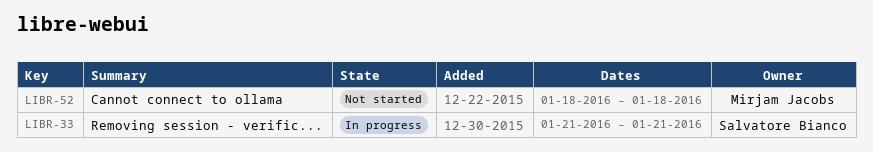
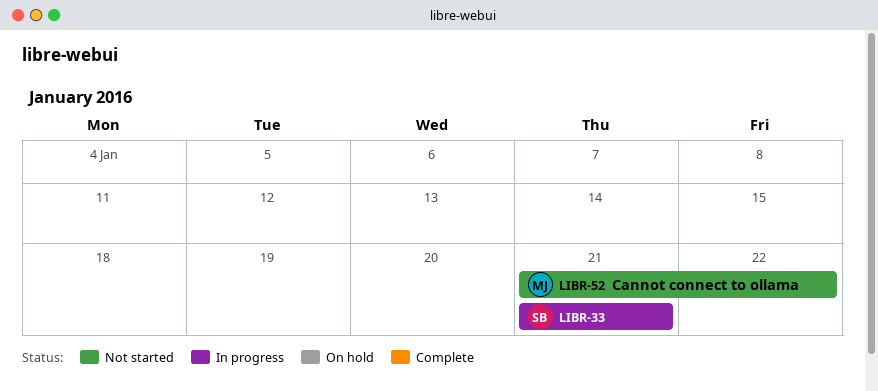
LIBR-52, start: Jan 18 -> Jan 21
LIBR-52, due: Jan 18 -> Jan 22

